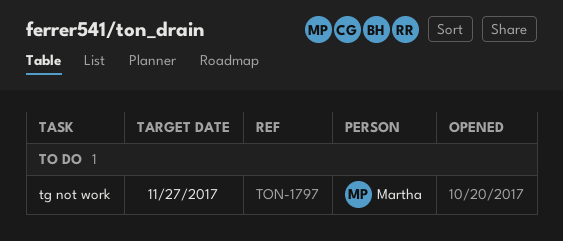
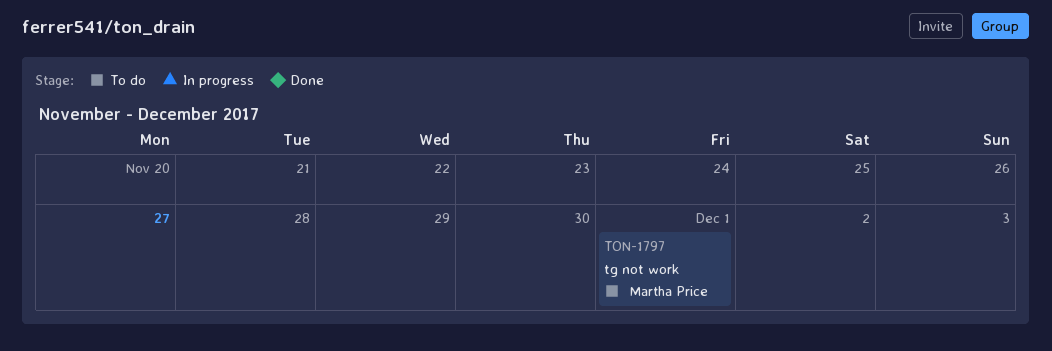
TON-1797, due: Nov 27 -> Dec 1

